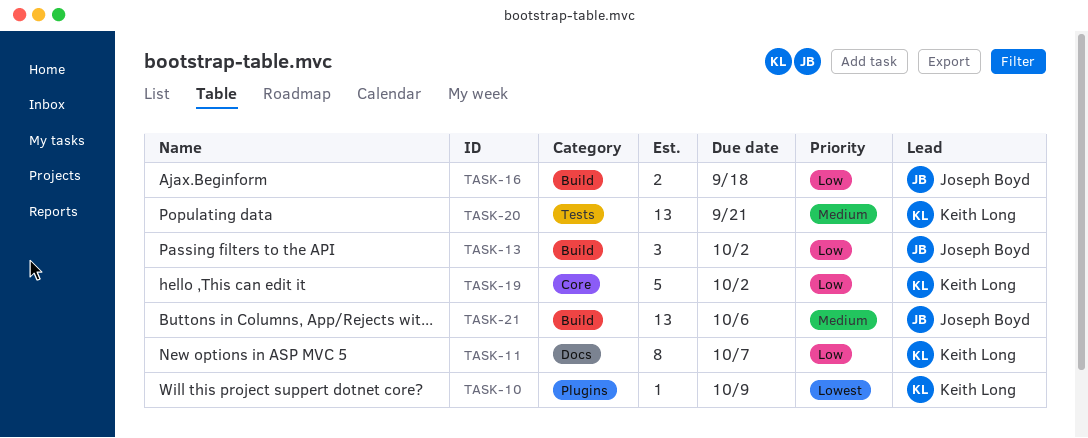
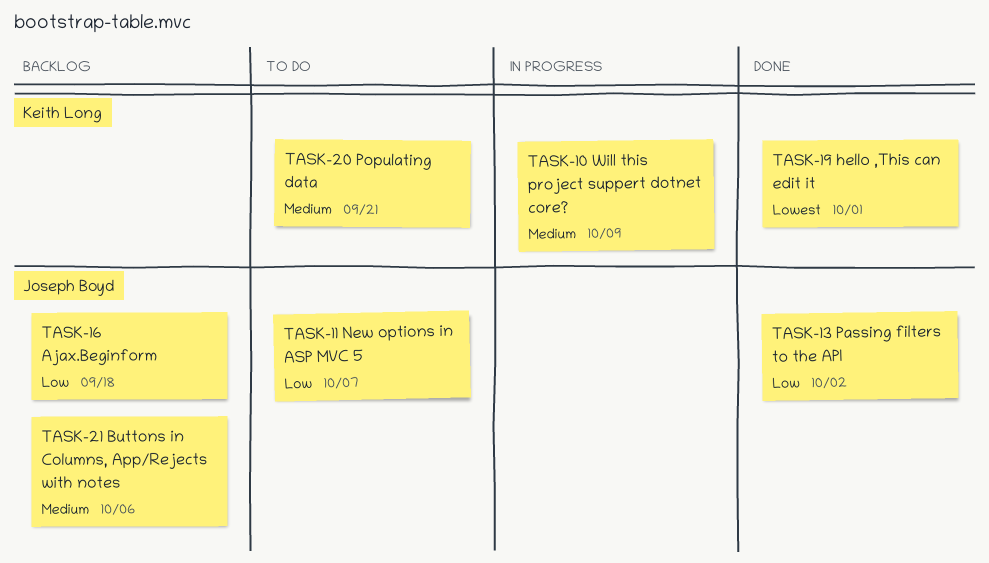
TASK-10, priority: Lowest -> Medium
TASK-11, owner: Keith Long -> Joseph Boyd
TASK-19, priority: Low -> Lowest
TASK-19, due: Oct 2 -> Oct 1

